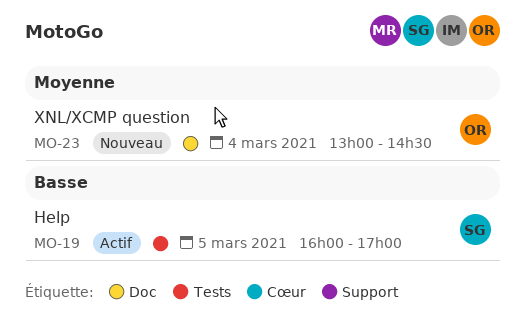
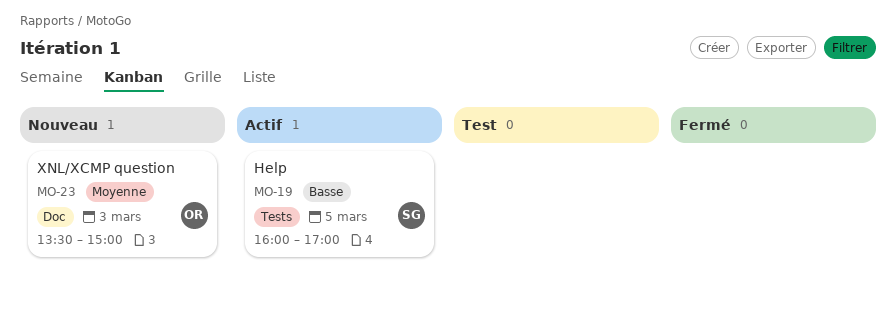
MO-23, day: Mar 4 -> Mar 3
MO-23, begins: 13:00 -> 13:30
MO-23, ends: 14:30 -> 15:00

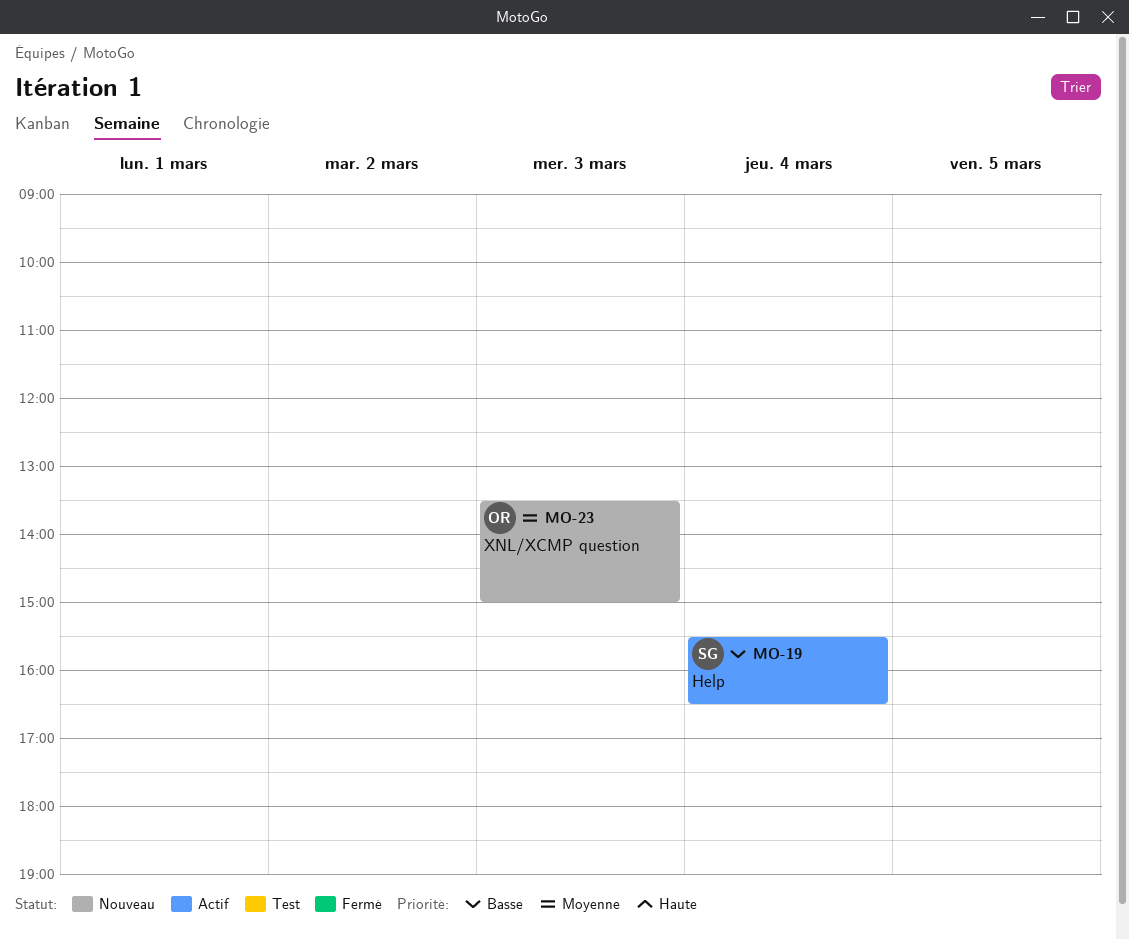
MO-19, day: Mar 5 -> Mar 4
MO-19, begins: 16:00 -> 15:30
MO-19, ends: 17:00 -> 16:30

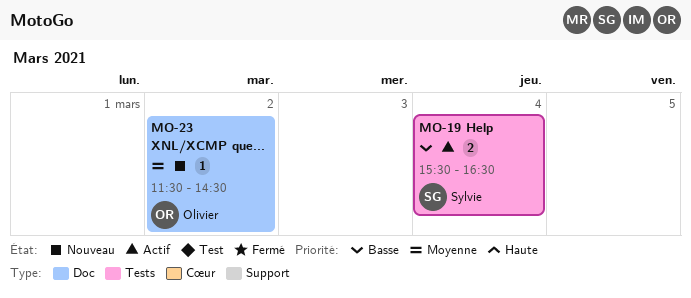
MO-23, day: Mar 3 -> Mar 2
MO-23, begins: 13:30 -> 11:30
MO-23, ends: 15:00 -> 14:30

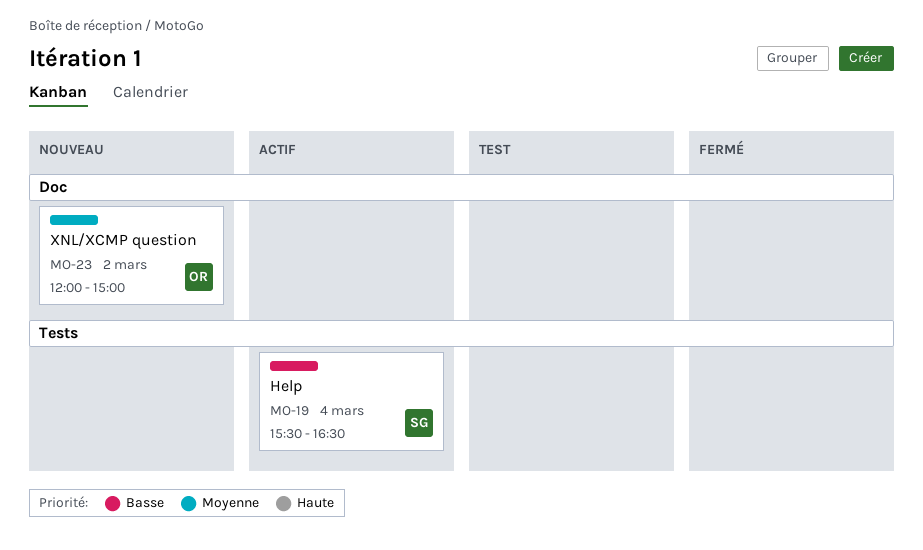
MO-23, begins: 11:30 -> 12:00
MO-23, ends: 14:30 -> 15:00

